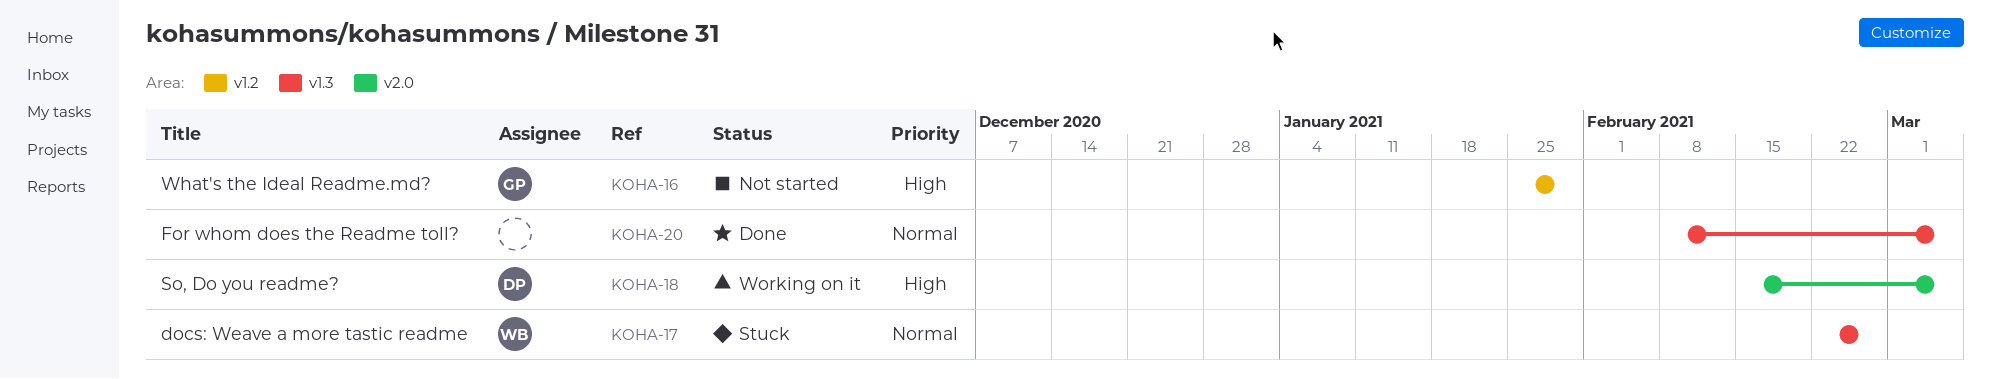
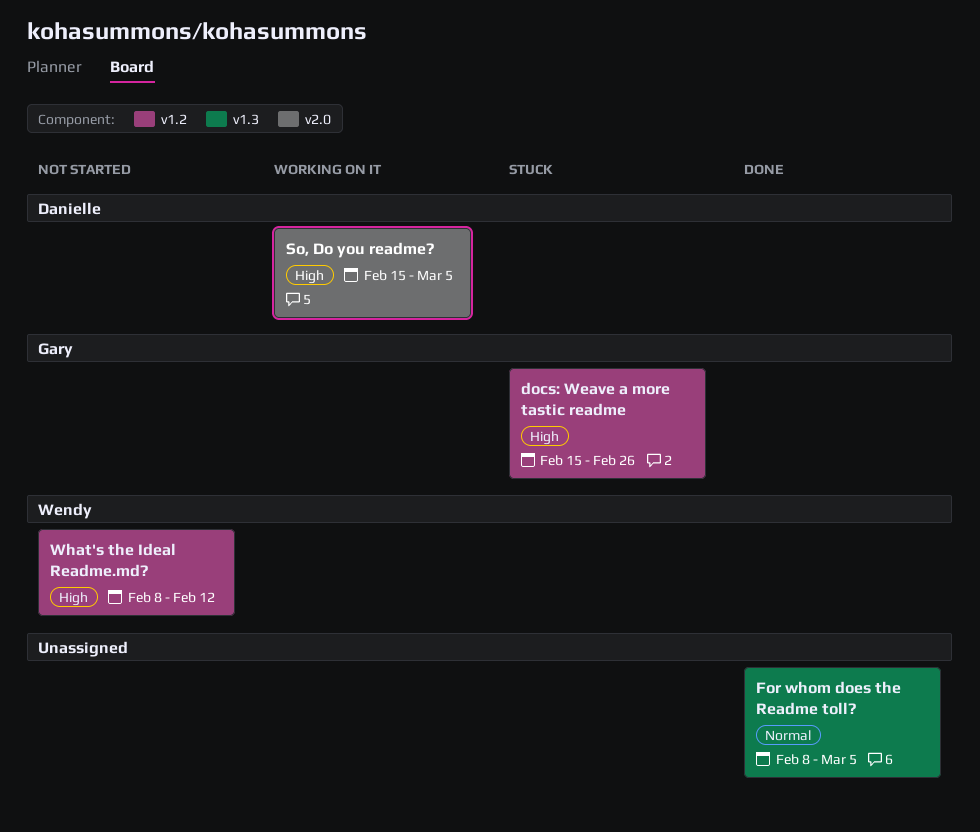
docs: Weave a more tastic readme, owner: Wendy -> Gary
docs: Weave a more tastic readme, priority: Normal -> High
docs: Weave a more tastic readme, label: v1.3 -> v1.2
docs: Weave a more tastic readme, start: Feb 22 -> Feb 15
What's the Ideal Readme.md?, owner: Gary -> Wendy
What's the Ideal Readme.md?, start: Jan 25 -> Feb 8
What's the Ideal Readme.md?, due: Jan 29 -> Feb 12

